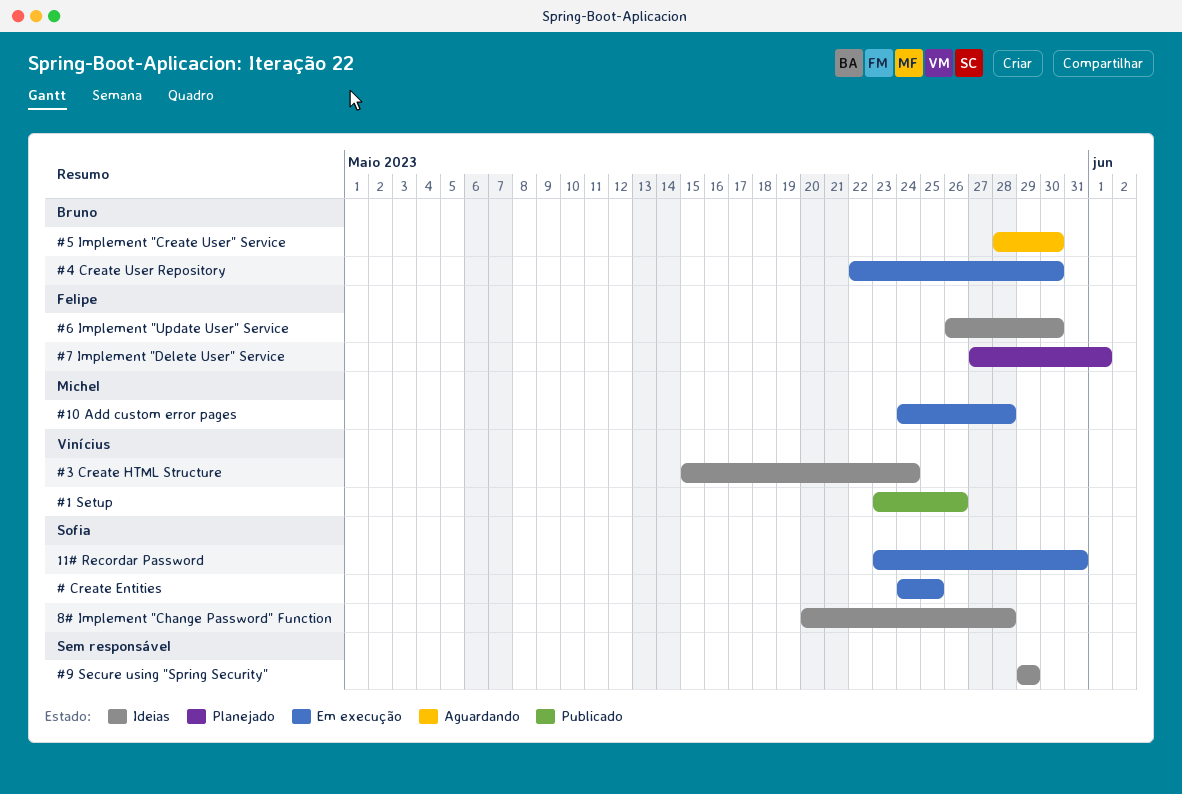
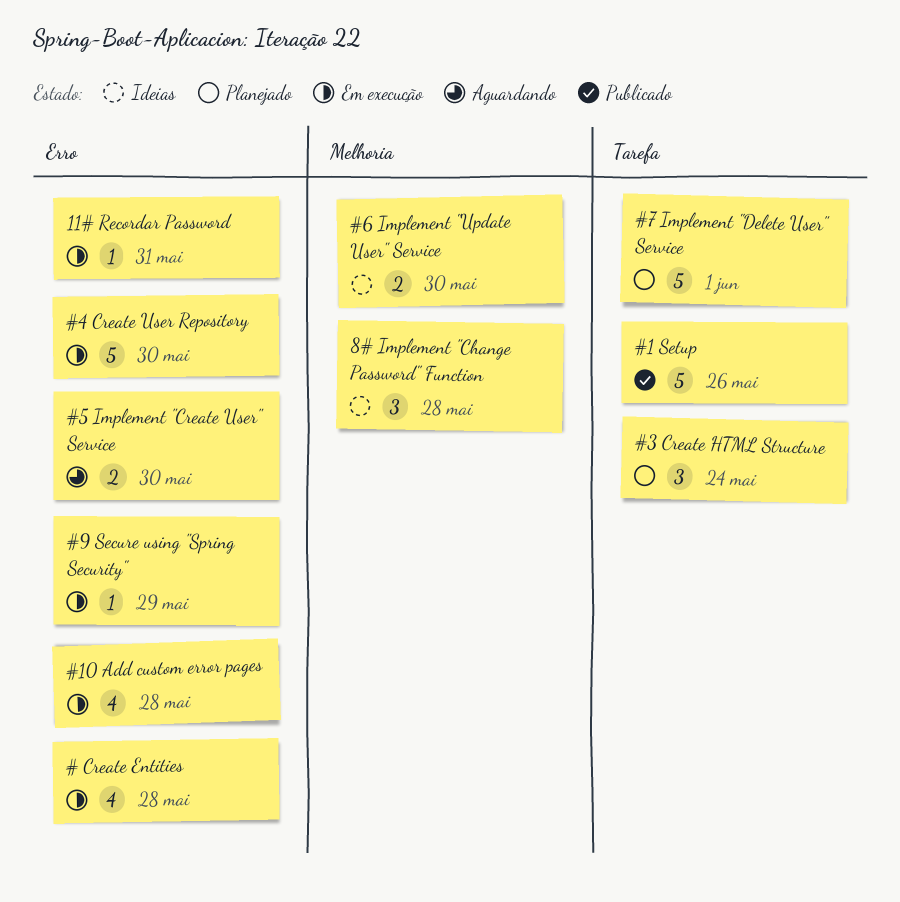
# Create Entities, due: May 25 -> May 28
#3 Create HTML Structure, status: Ideias -> Planejado
#9 Secure using "Spring Security", status: Ideias -> Em execução

